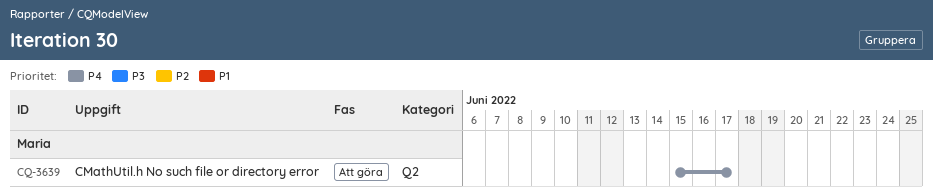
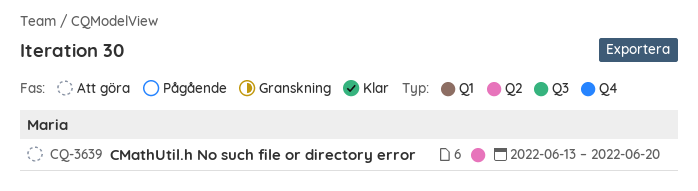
CQ-3639, start: Jun 15 -> Jun 13
CQ-3639, due: Jun 17 -> Jun 20

